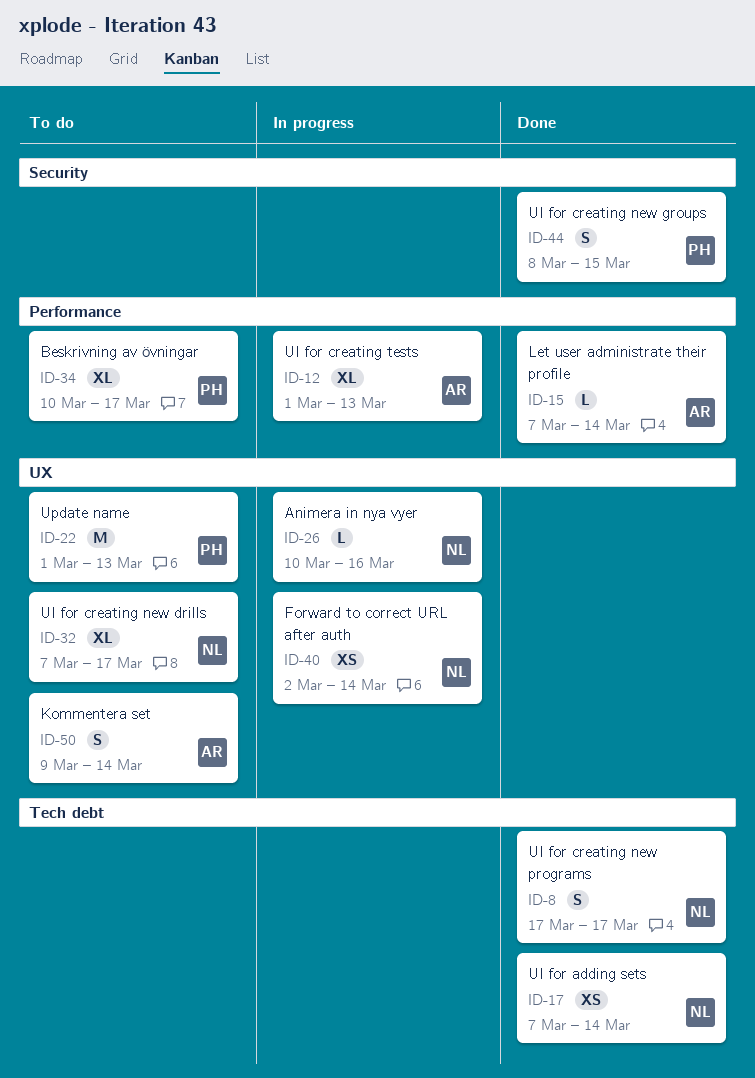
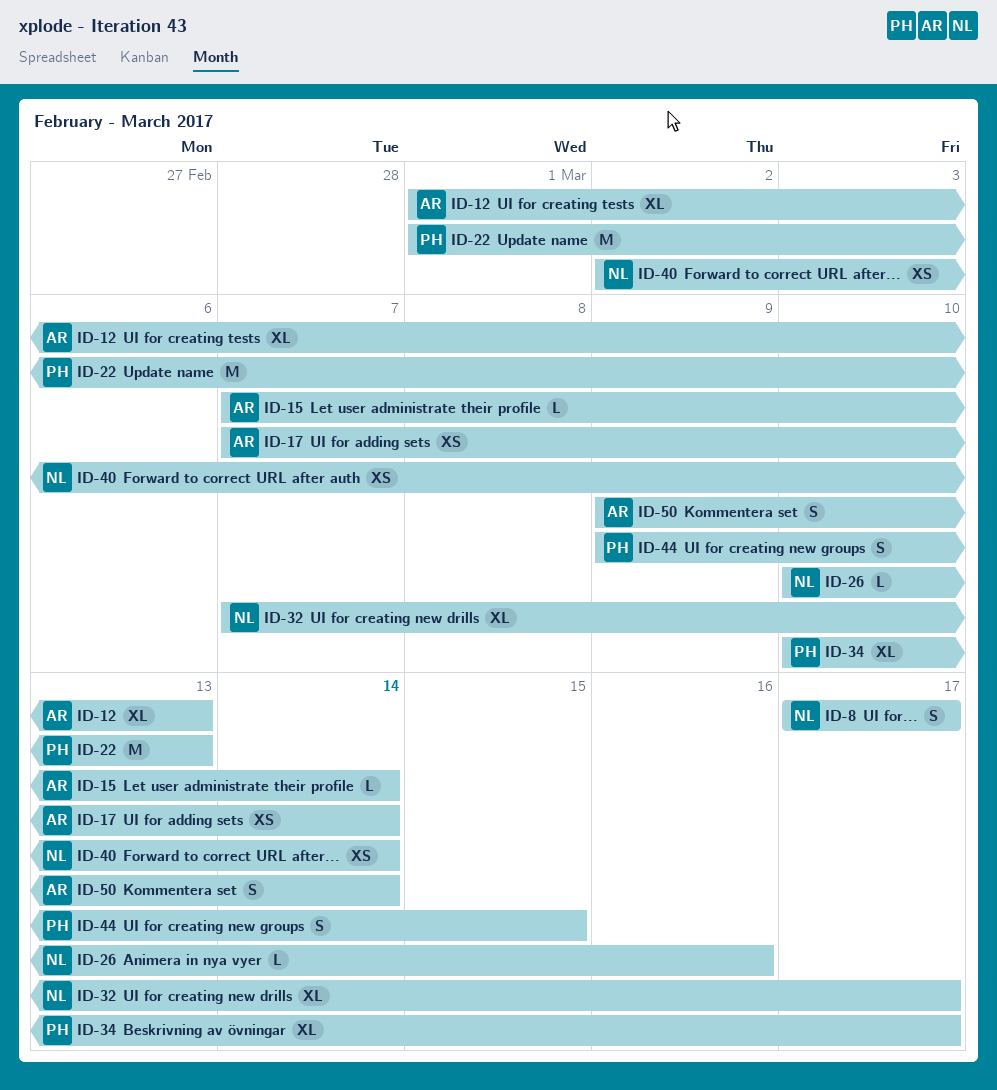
ID-17, owner: NL -> AR
ID-44, start: Mar 8 -> Mar 9

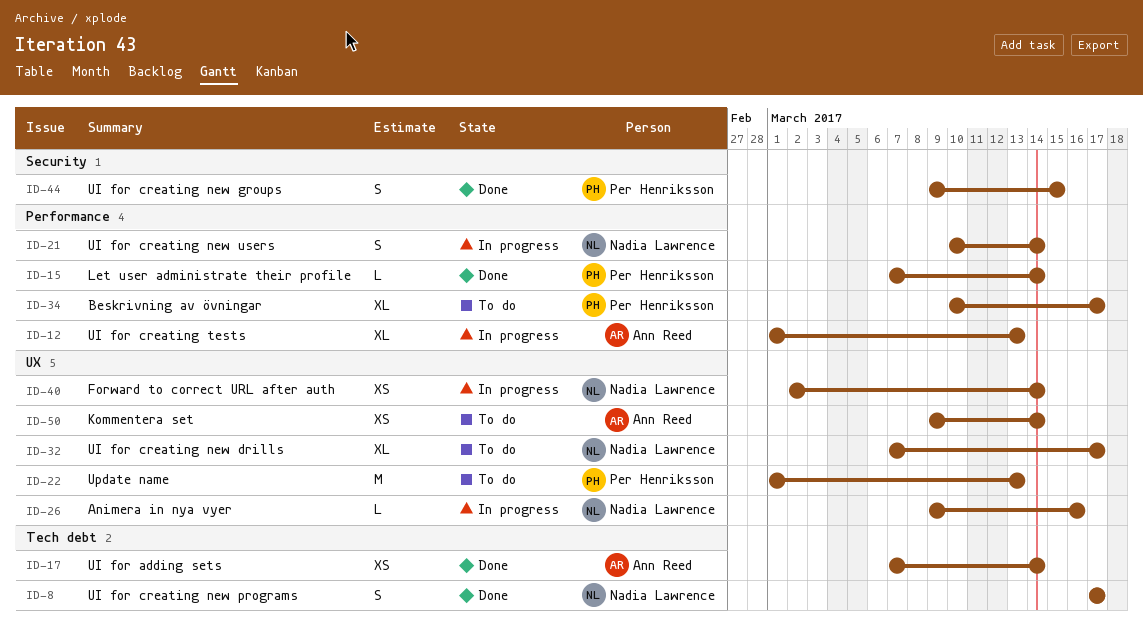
ID-15, owner: Ann Reed -> Per Henriksson
ID-21: none -> present
ID-26, start: Mar 10 -> Mar 9
ID-50, estimate: S -> XS

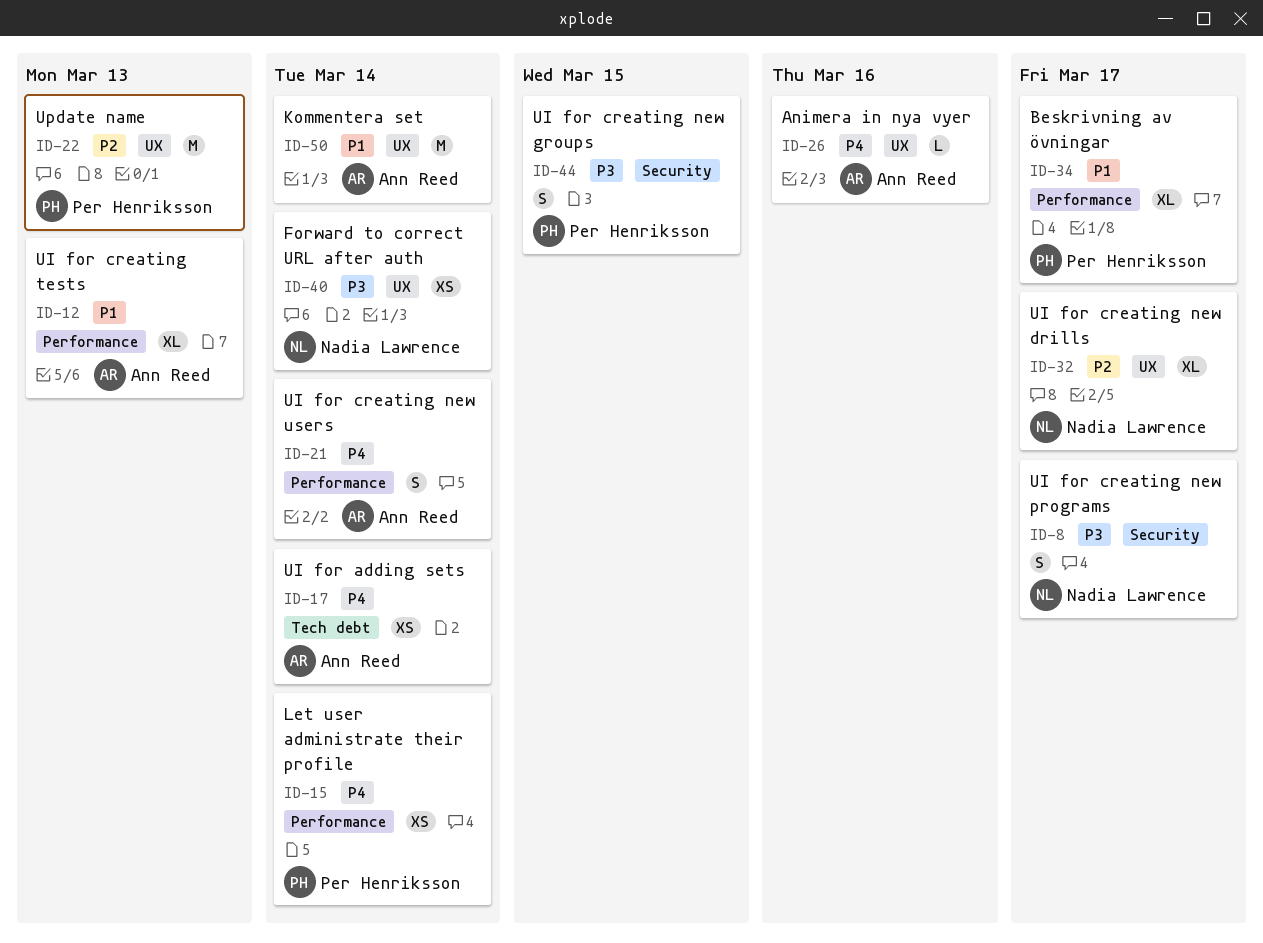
ID-8, label: Tech debt -> Security
ID-15, estimate: L -> XS
ID-21, owner: Nadia Lawrence -> Ann Reed
ID-26, owner: Nadia Lawrence -> Ann Reed
ID-50, estimate: XS -> M

